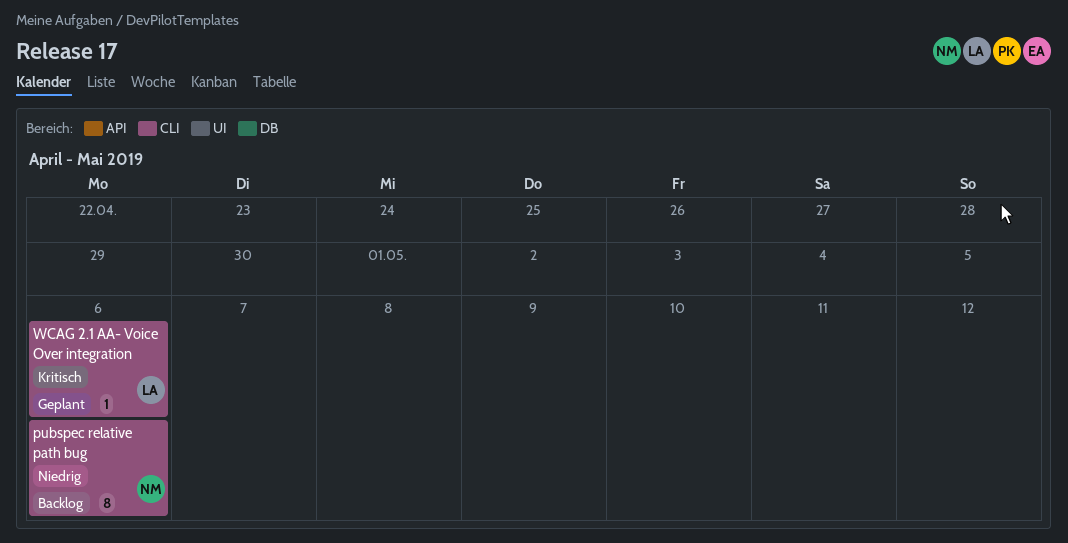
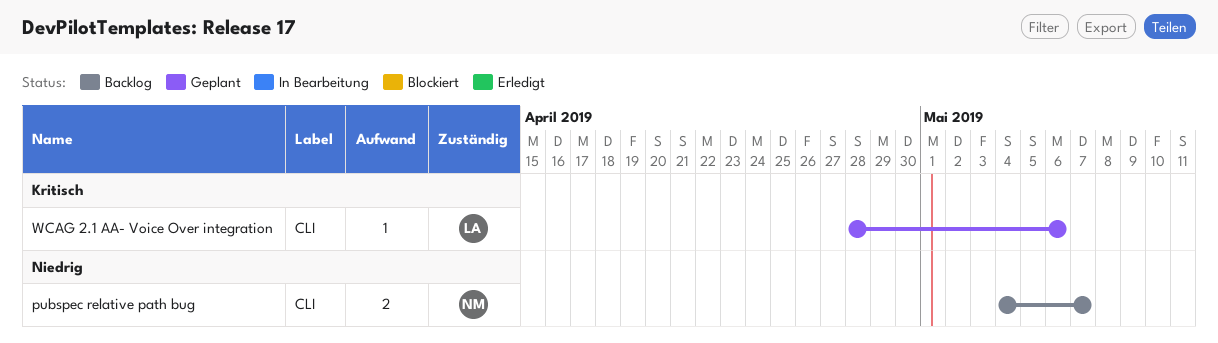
pubspec relative path bug, estimate: 8 -> 2
pubspec relative path bug, due: May 6 -> May 7

